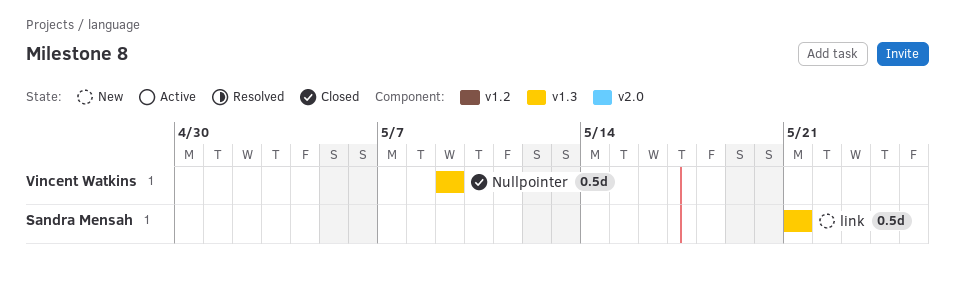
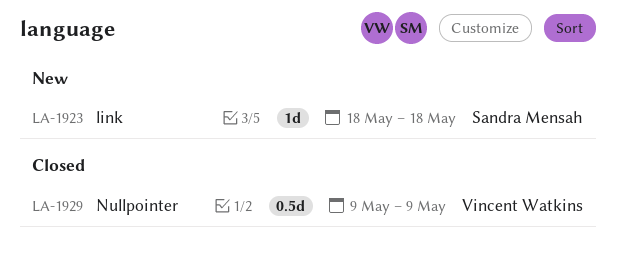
link, estimate: 0.5d -> 1d
link, start: May 21 -> May 18
link, due: May 21 -> May 18

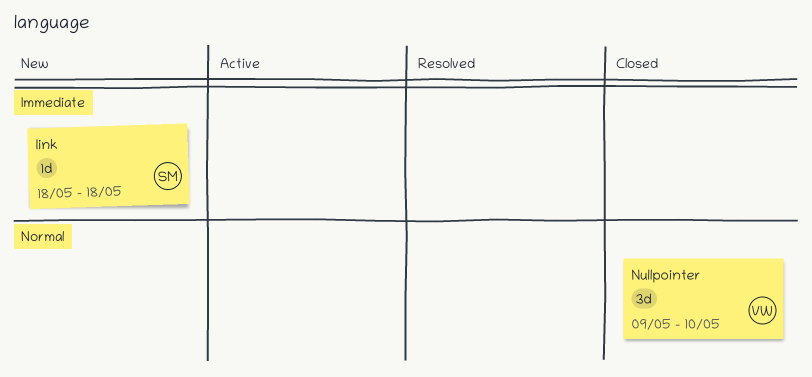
Nullpointer, estimate: 0.5d -> 3d
Nullpointer, due: May 9 -> May 10

